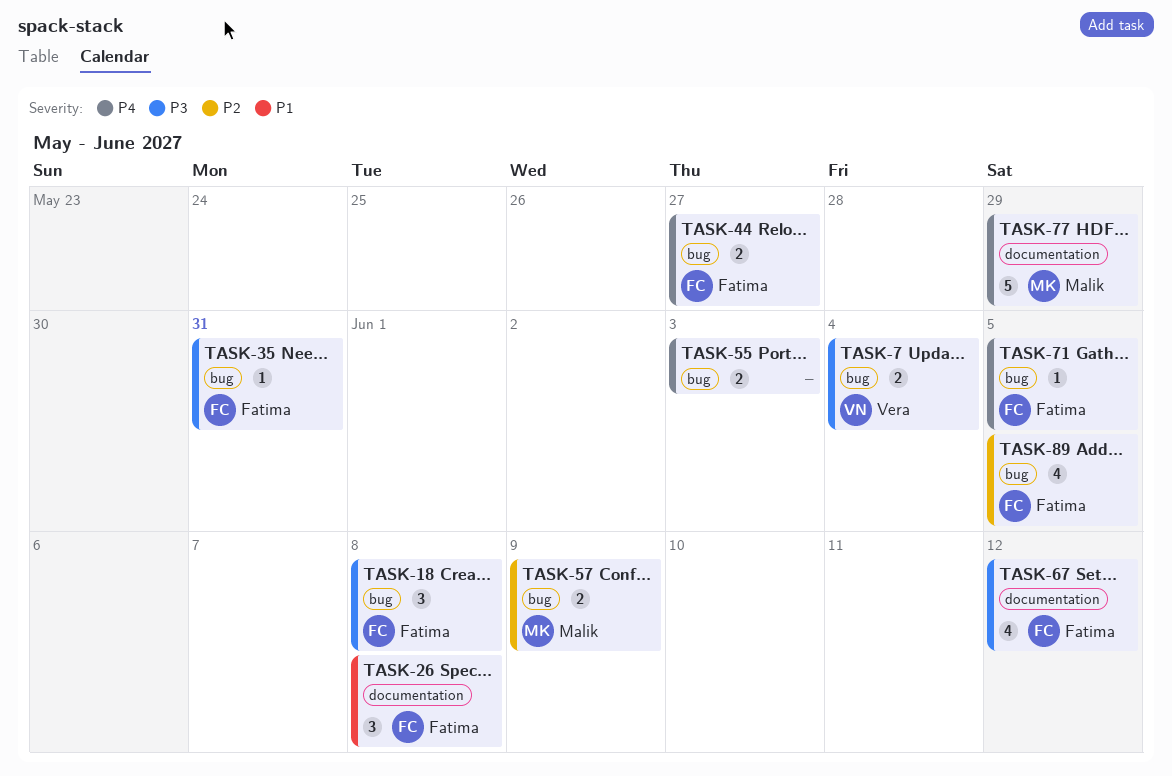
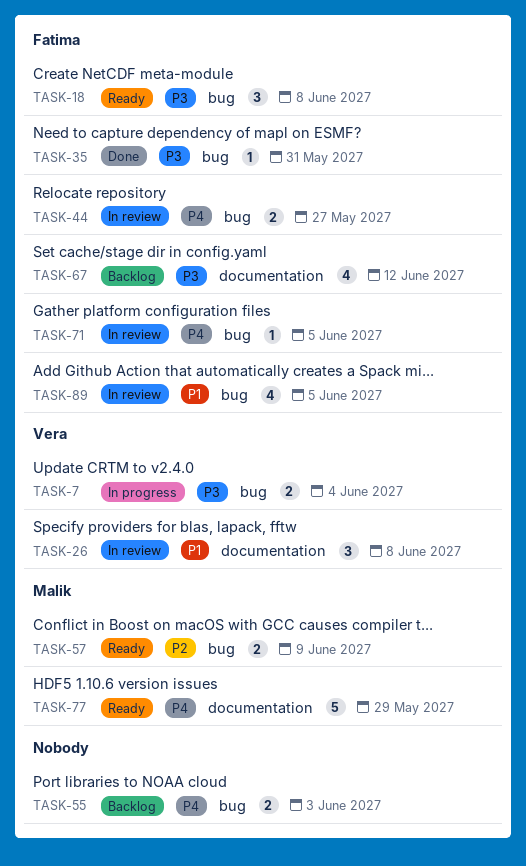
TASK-26, owner: Fatima -> Vera
TASK-89, priority: P2 -> P1

